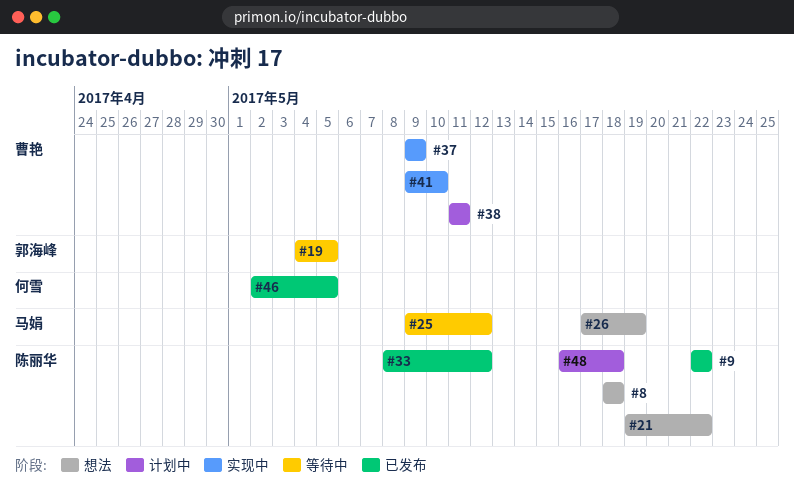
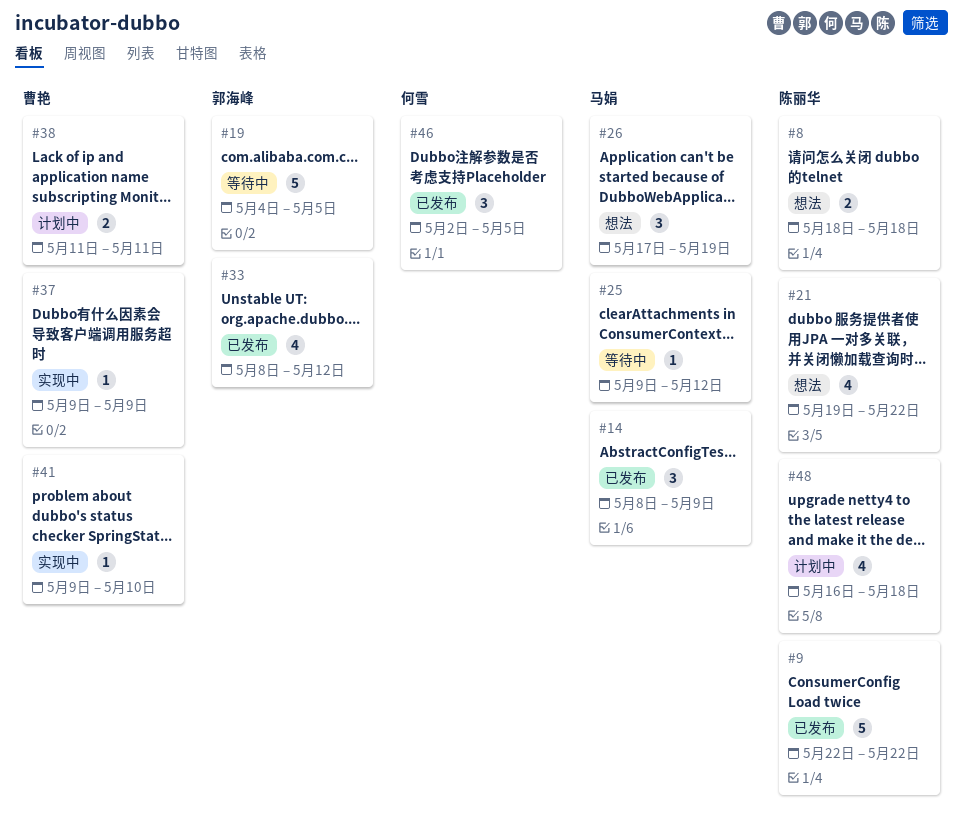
#14: none -> present
#33, owner: 陈丽华 -> 郭海峰

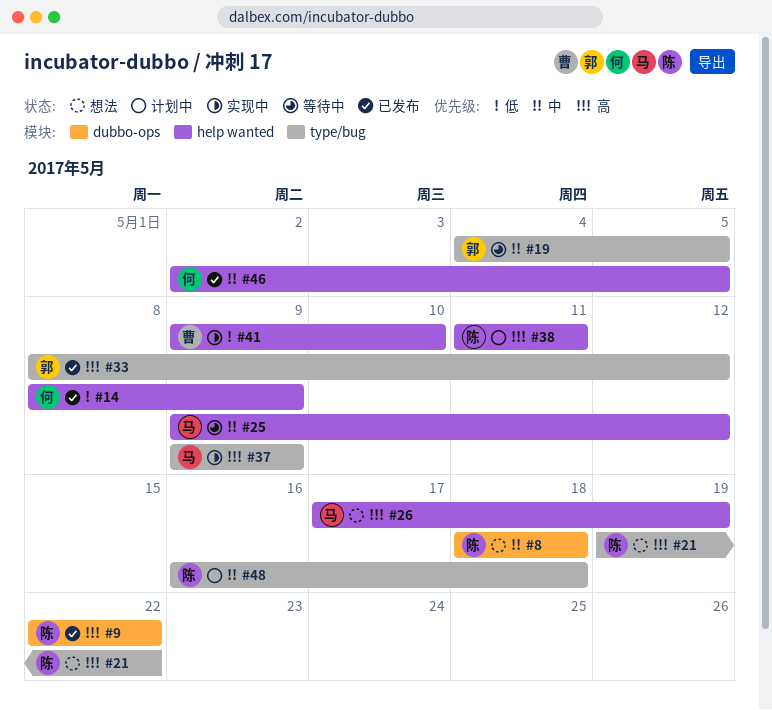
#14, owner: 马娟 -> 何雪
#37, owner: 曹艳 -> 马娟
#38, owner: 曹艳 -> 陈丽华

